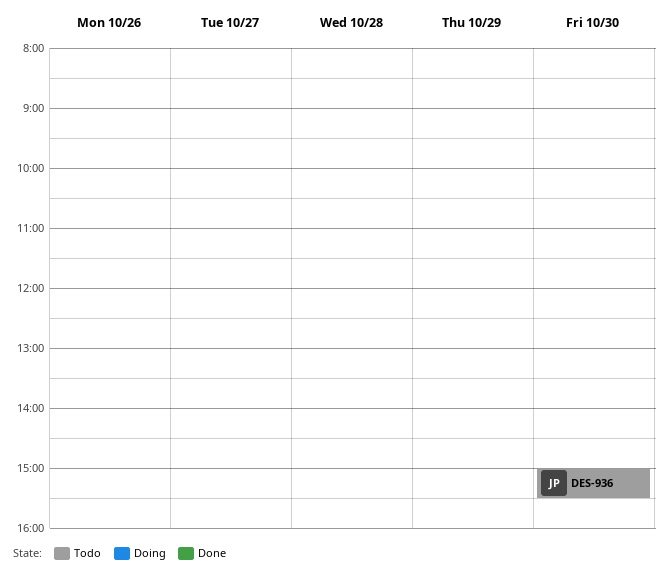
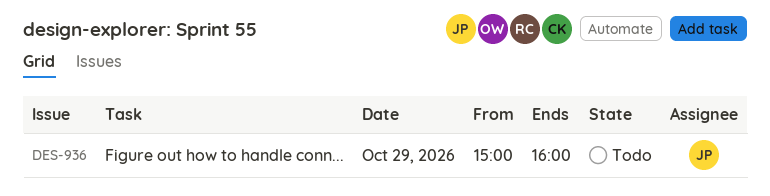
DES-936, day: Oct 30 -> Oct 29
DES-936, ends: 15:30 -> 16:00

